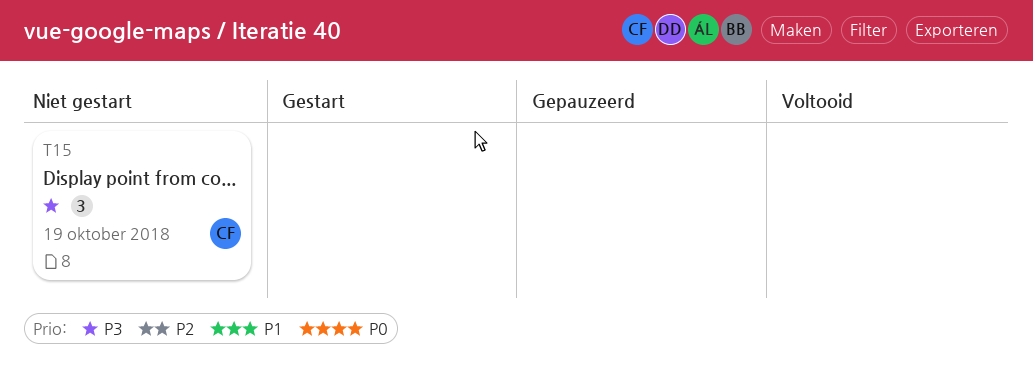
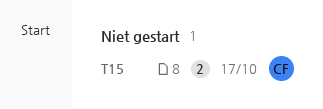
T15, estimate: 3 -> 2
T15, due: Oct 19 -> Oct 17

